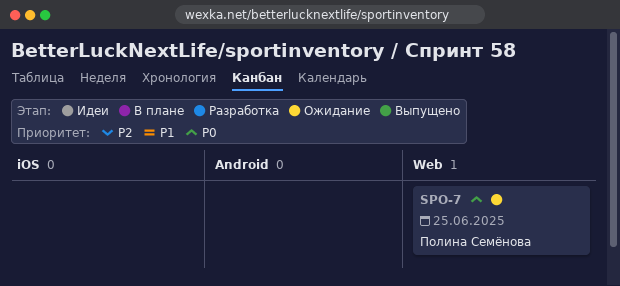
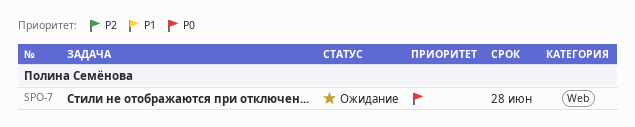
SPO-7, due: Jun 25 -> Jun 28

